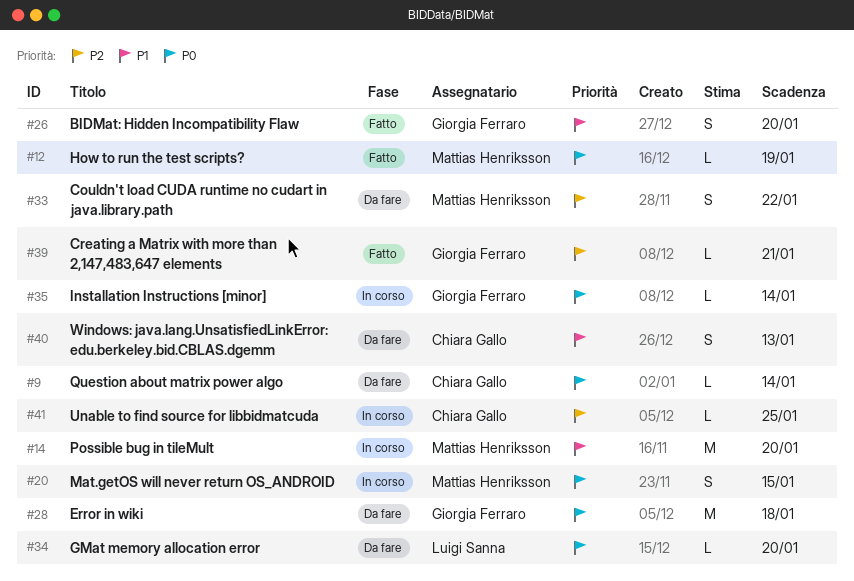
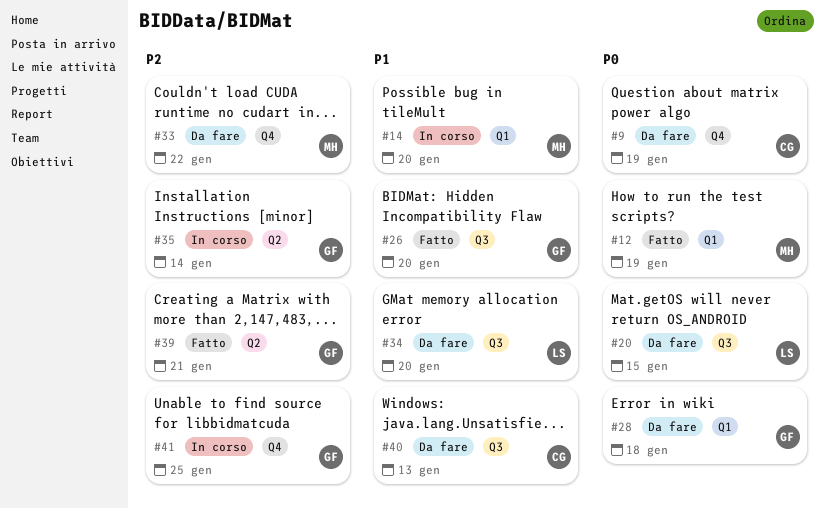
#9, due: Jan 14 -> Jan 19
#20, status: In corso -> Da fare
#20, owner: Mattias Henriksson -> Luigi Sanna
#34, priority: P0 -> P1
#35, priority: P0 -> P2
#41, owner: Chiara Gallo -> Giorgia Ferraro

